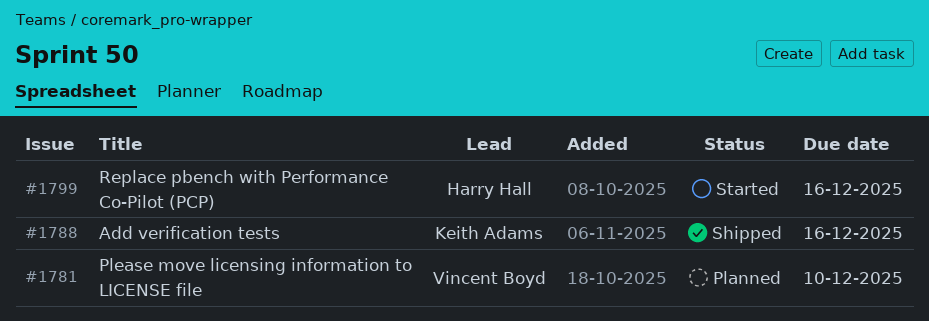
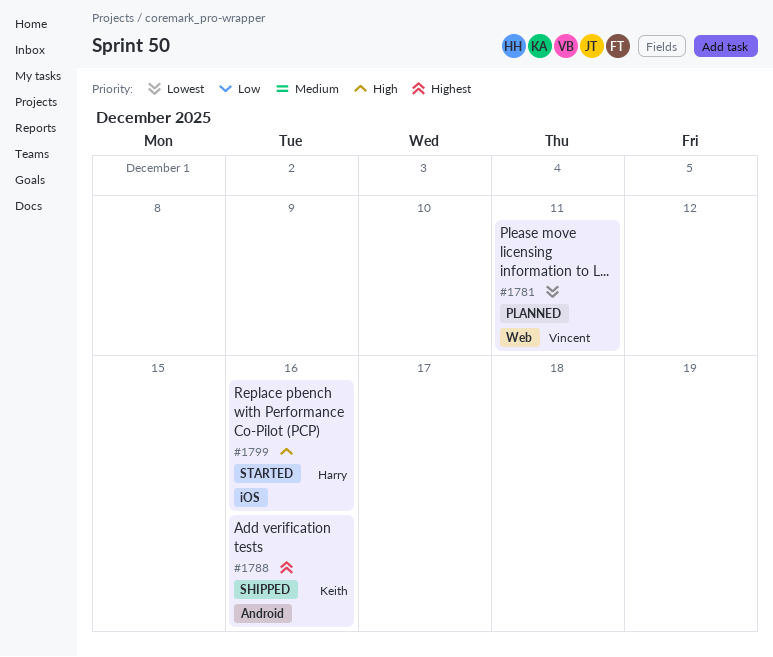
#1781, due: Dec 10 -> Dec 11

